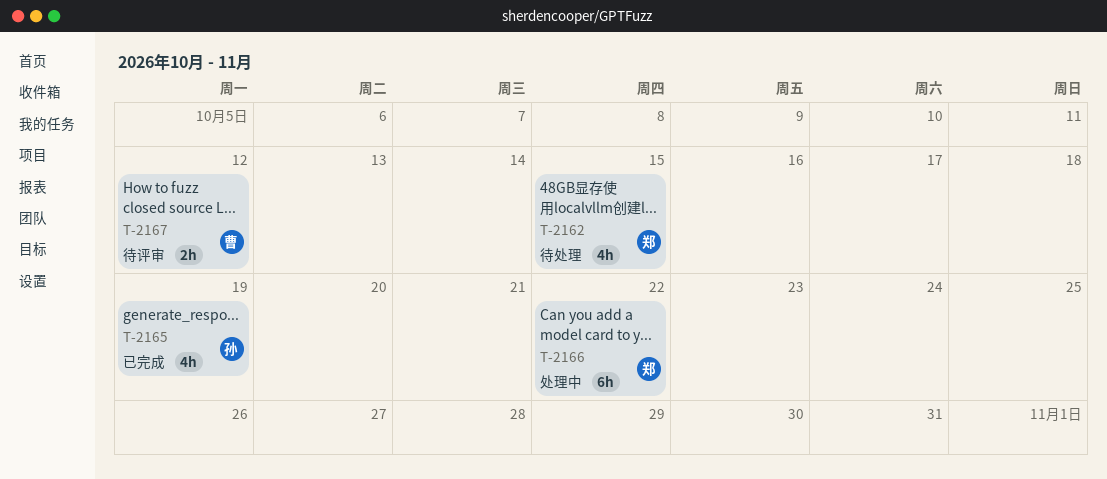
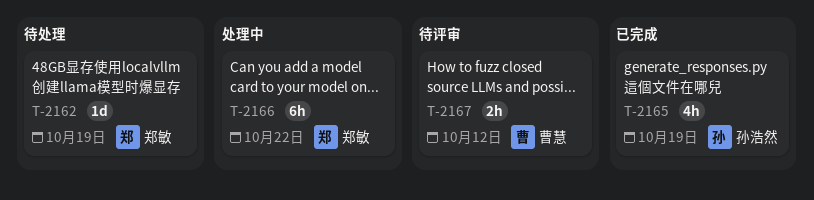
T-2162, estimate: 4h -> 1d
T-2162, due: Oct 15 -> Oct 19

